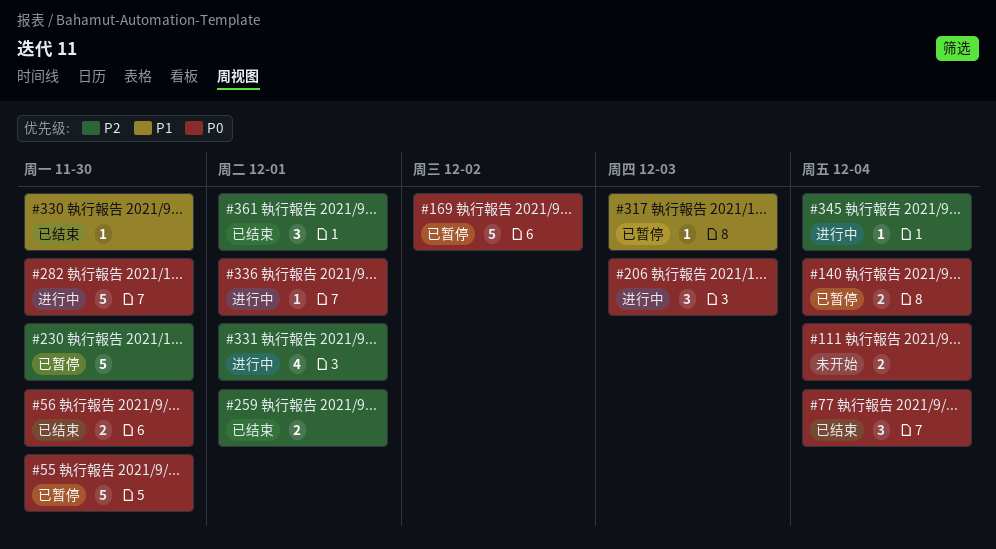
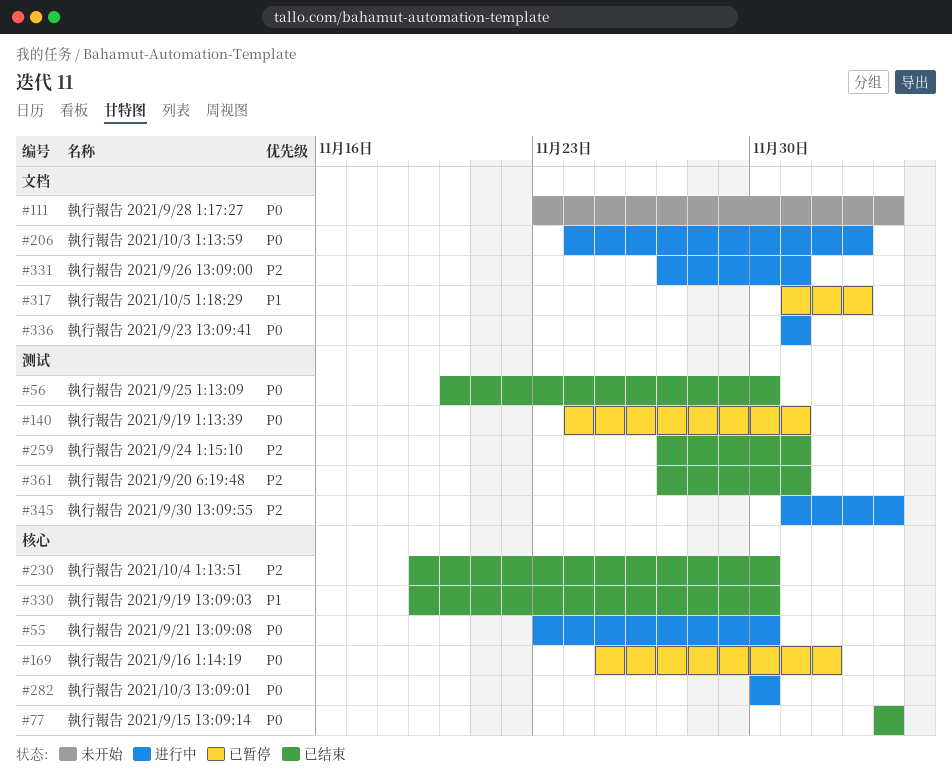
#55, status: 已暂停 -> 进行中
#140, due: Dec 4 -> Dec 1
#230, status: 已暂停 -> 已结束

